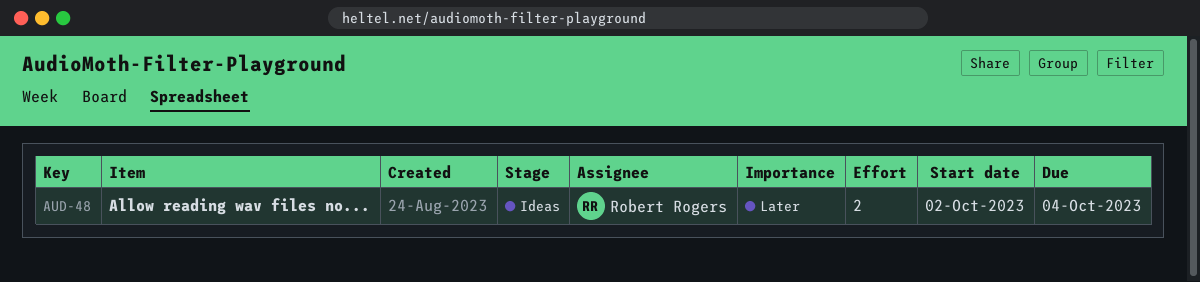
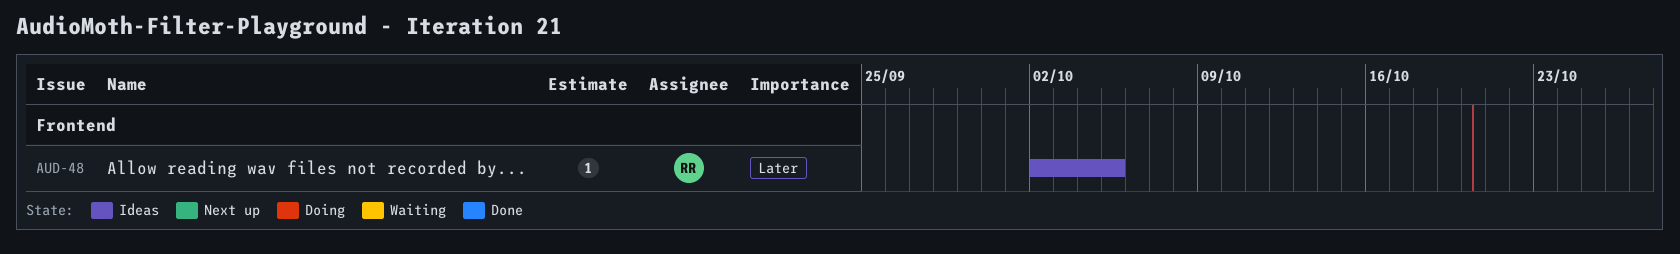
AUD-48, estimate: 2 -> 1
AUD-48, due: Oct 4 -> Oct 5

